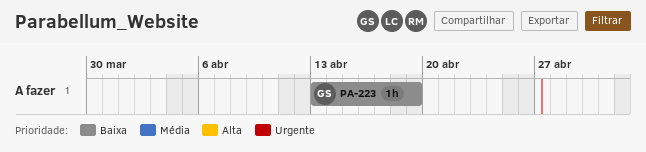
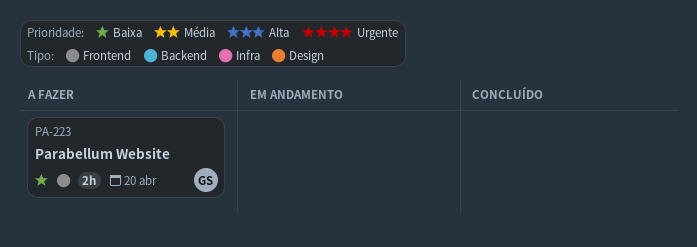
PA-223, estimate: 1h -> 2h
PA-223, due: Apr 19 -> Apr 20

